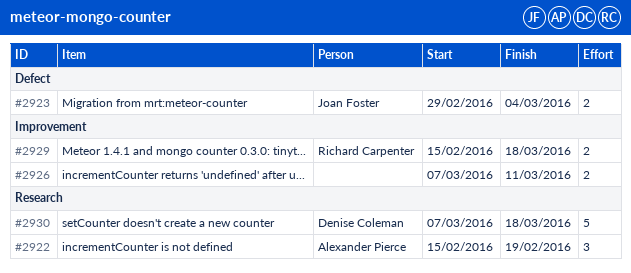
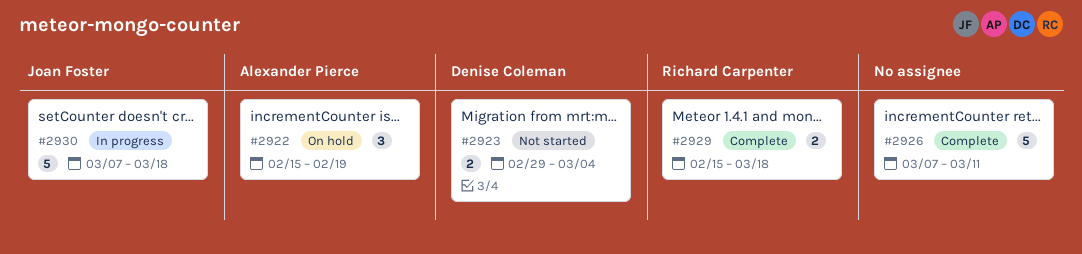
#2923, owner: Joan Foster -> Denise Coleman
#2926, estimate: 2 -> 5
#2930, owner: Denise Coleman -> Joan Foster

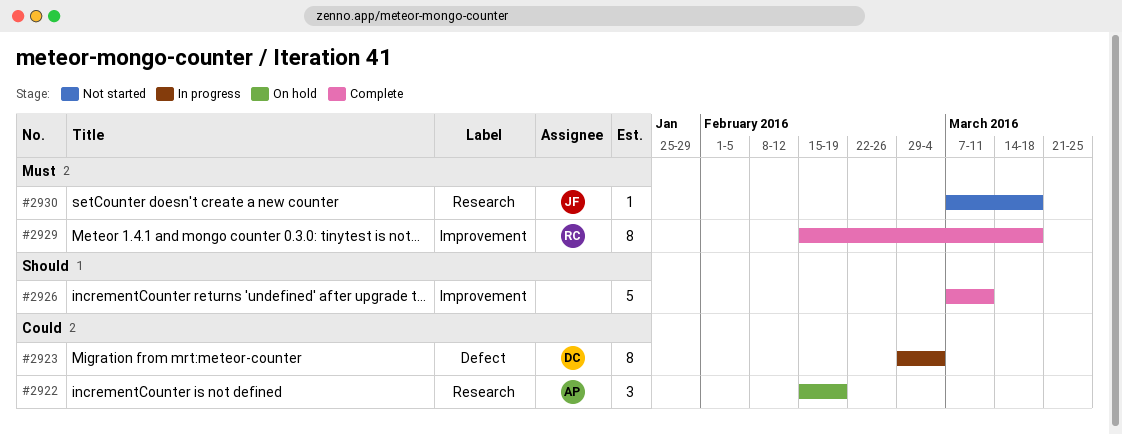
#2923, status: Not started -> In progress
#2923, estimate: 2 -> 8
#2929, estimate: 2 -> 8
#2930, status: In progress -> Not started
#2930, estimate: 5 -> 1

